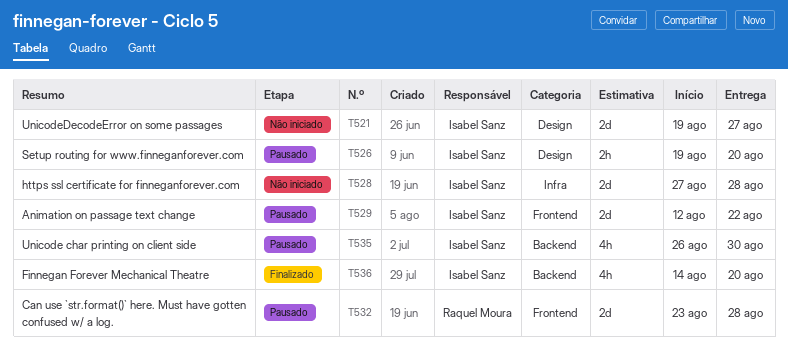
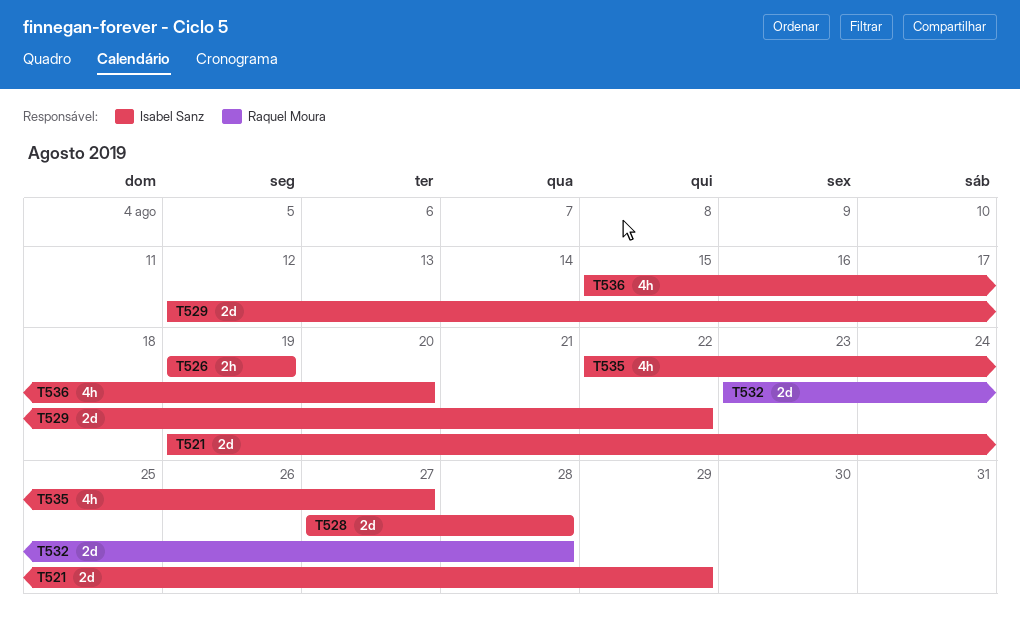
T521, due: Aug 27 -> Aug 29
T526, due: Aug 20 -> Aug 19
T535, start: Aug 26 -> Aug 22
T535, due: Aug 30 -> Aug 27
T536, start: Aug 14 -> Aug 15

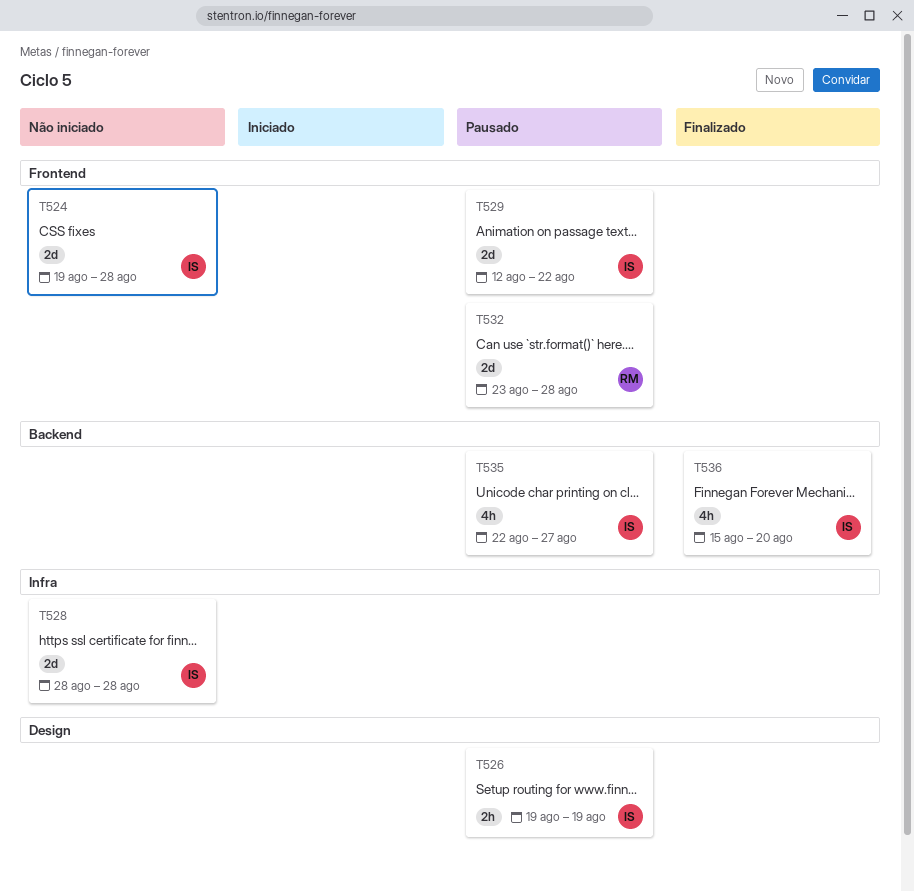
T521: present -> none
T524: none -> present
T528, start: Aug 27 -> Aug 28

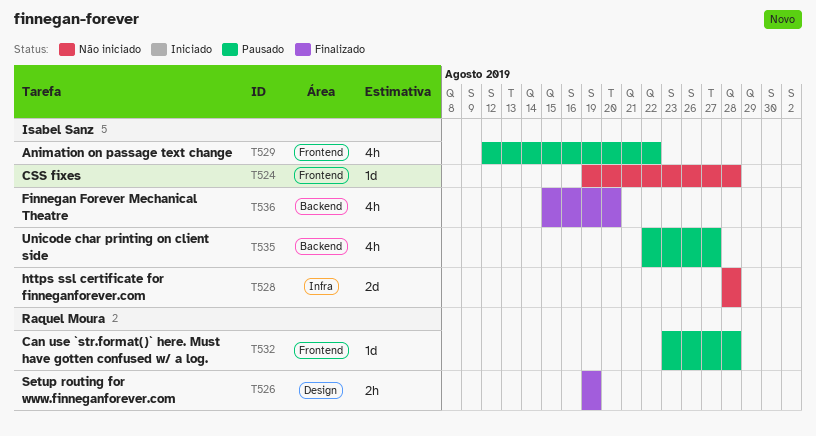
T524, estimate: 2d -> 1d
T526, status: Pausado -> Finalizado
T526, owner: Isabel Sanz -> Raquel Moura
T529, estimate: 2d -> 4h
T532, estimate: 2d -> 1d

